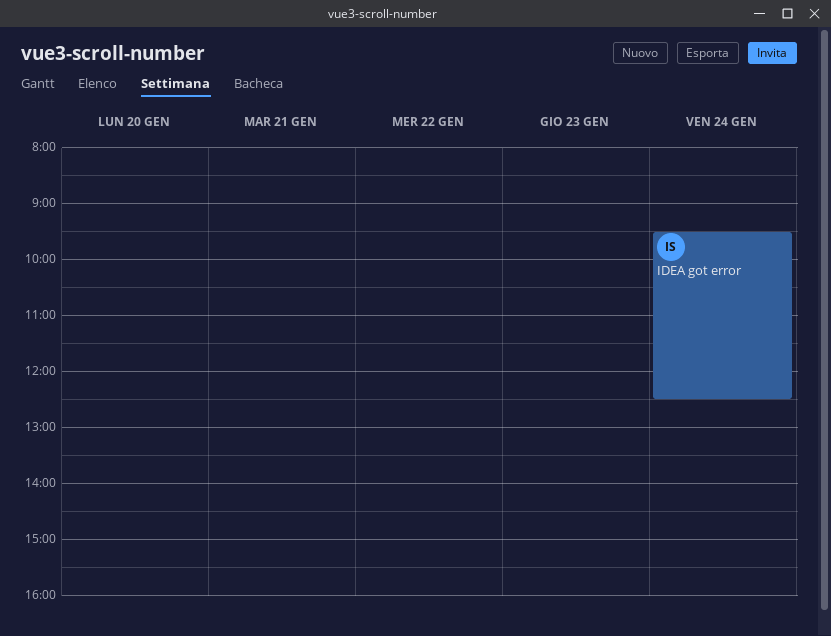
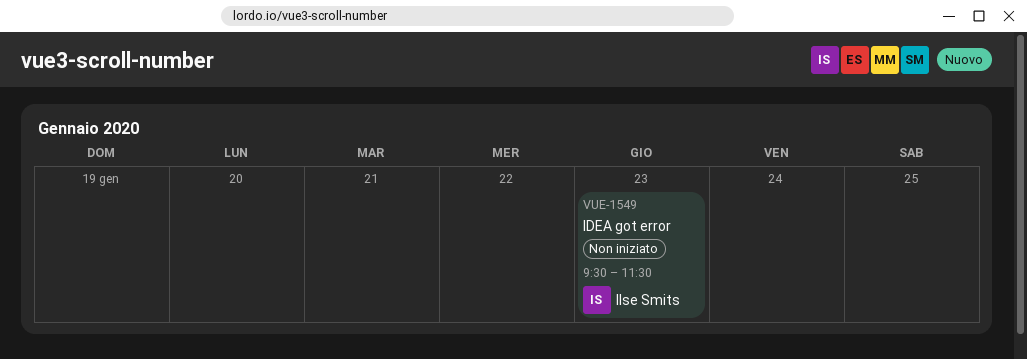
IDEA got error, day: Jan 24 -> Jan 23
IDEA got error, ends: 12:30 -> 11:30

